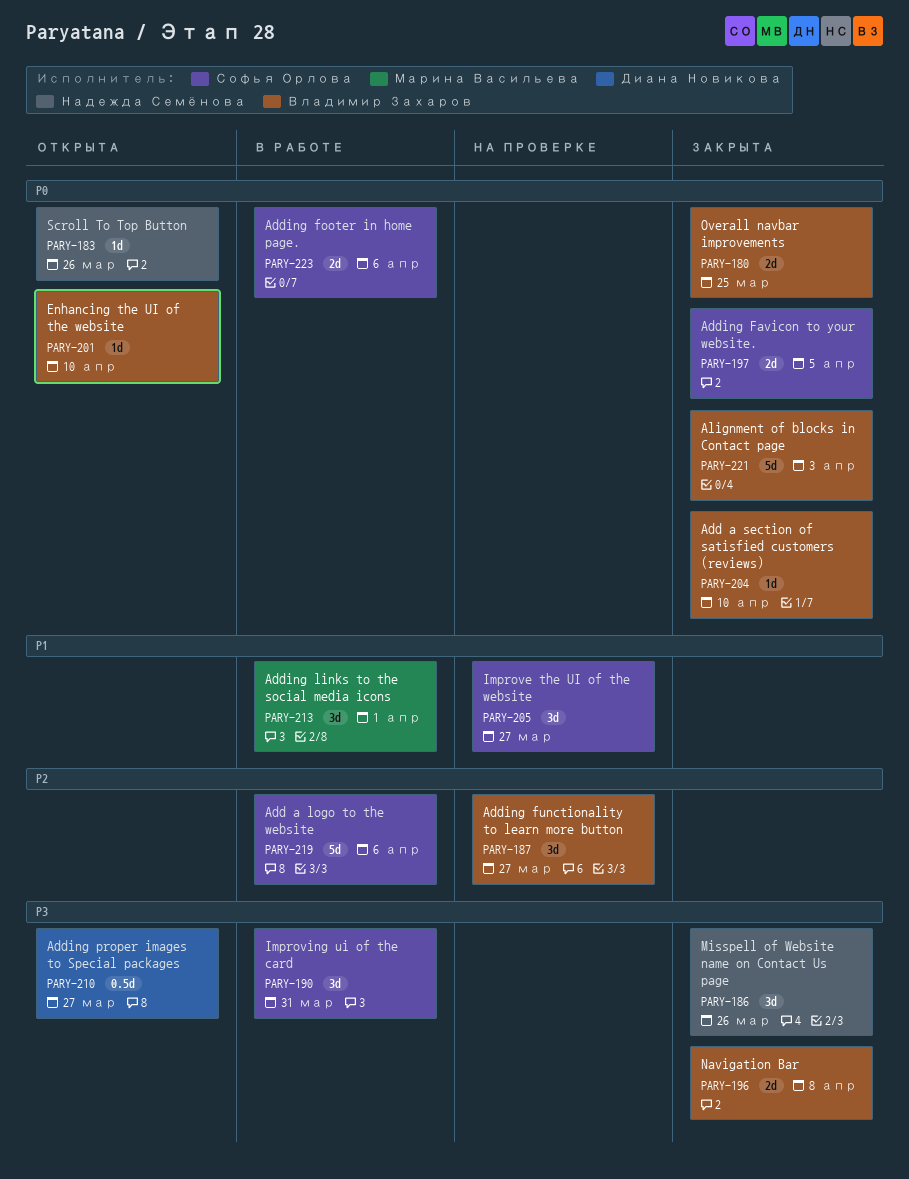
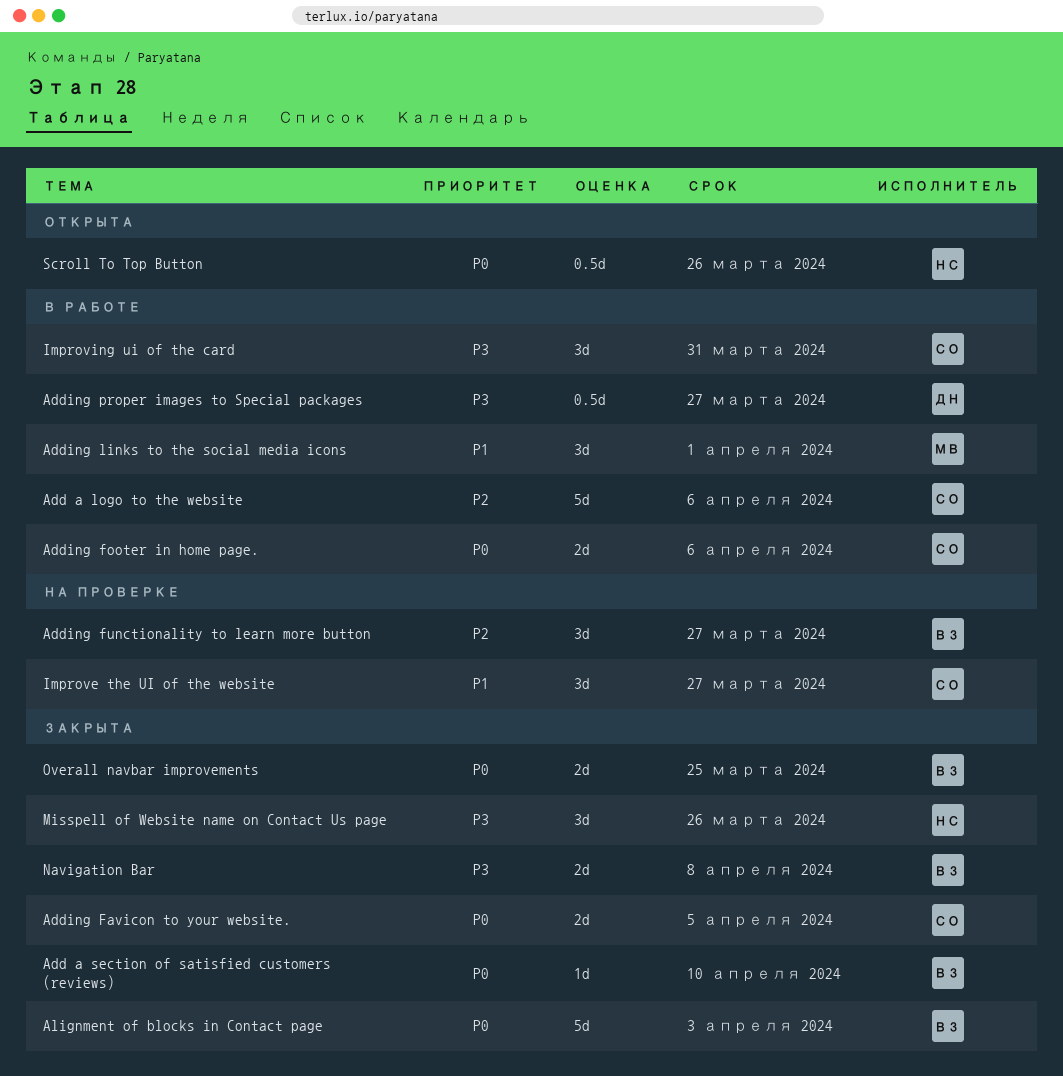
Adding proper images to Special packages, status: Открыта -> В работе
Enhancing the UI of the website: present -> none
Scroll To Top Button, estimate: 1d -> 0.5d

